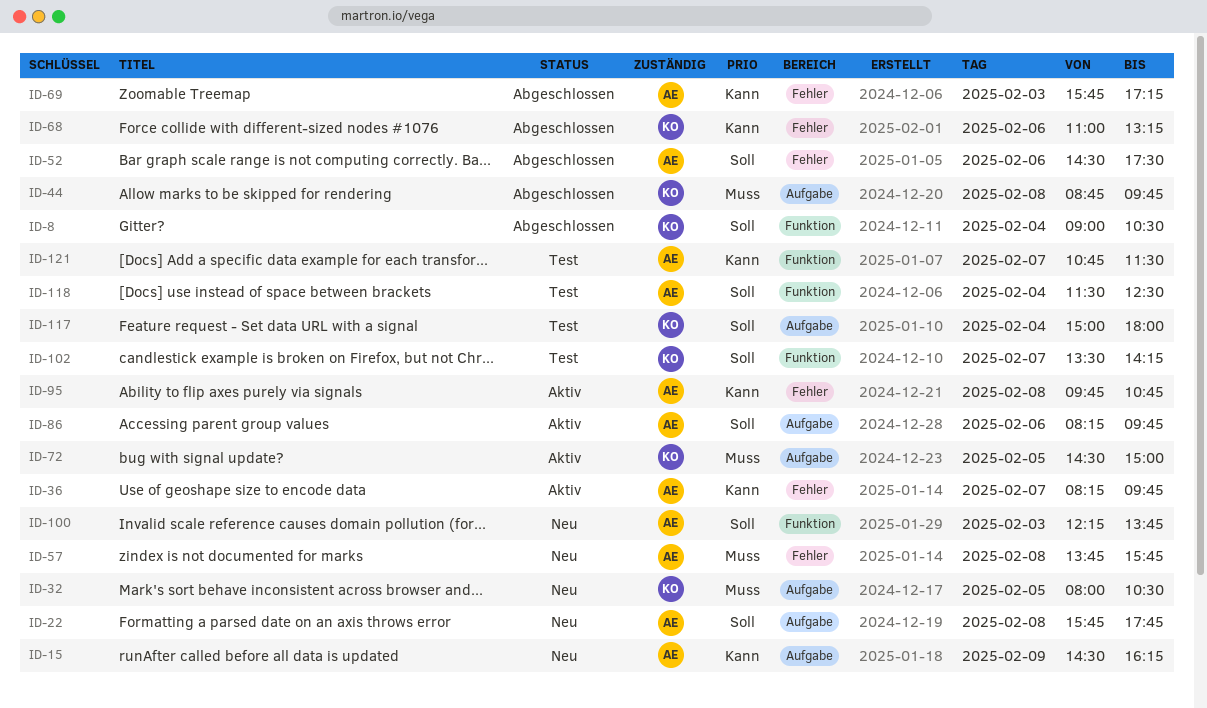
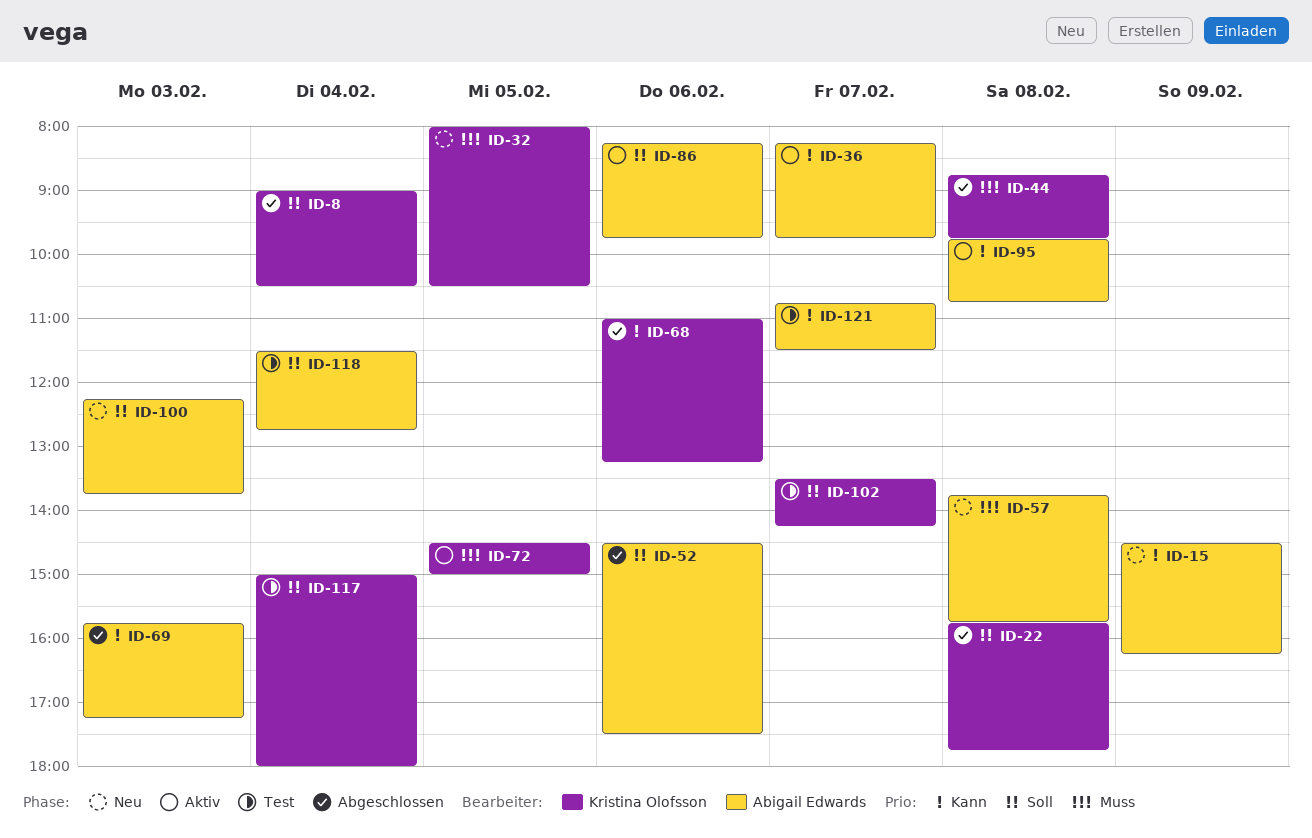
ID-22, status: Neu -> Abgeschlossen
ID-22, owner: Abigail Edwards -> Kristina Olofsson
ID-118, ends: 12:30 -> 12:45

